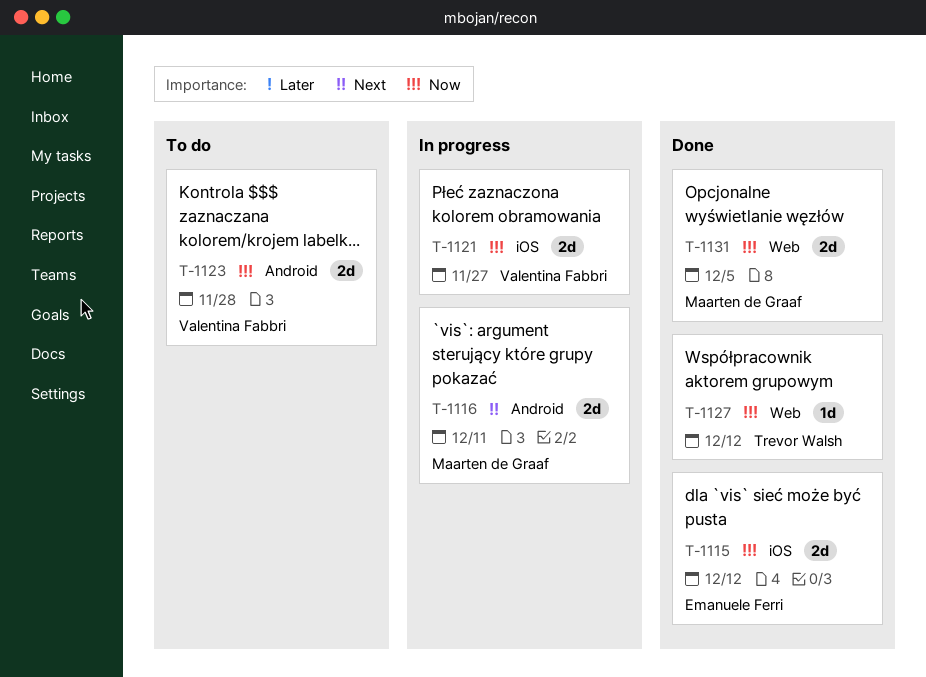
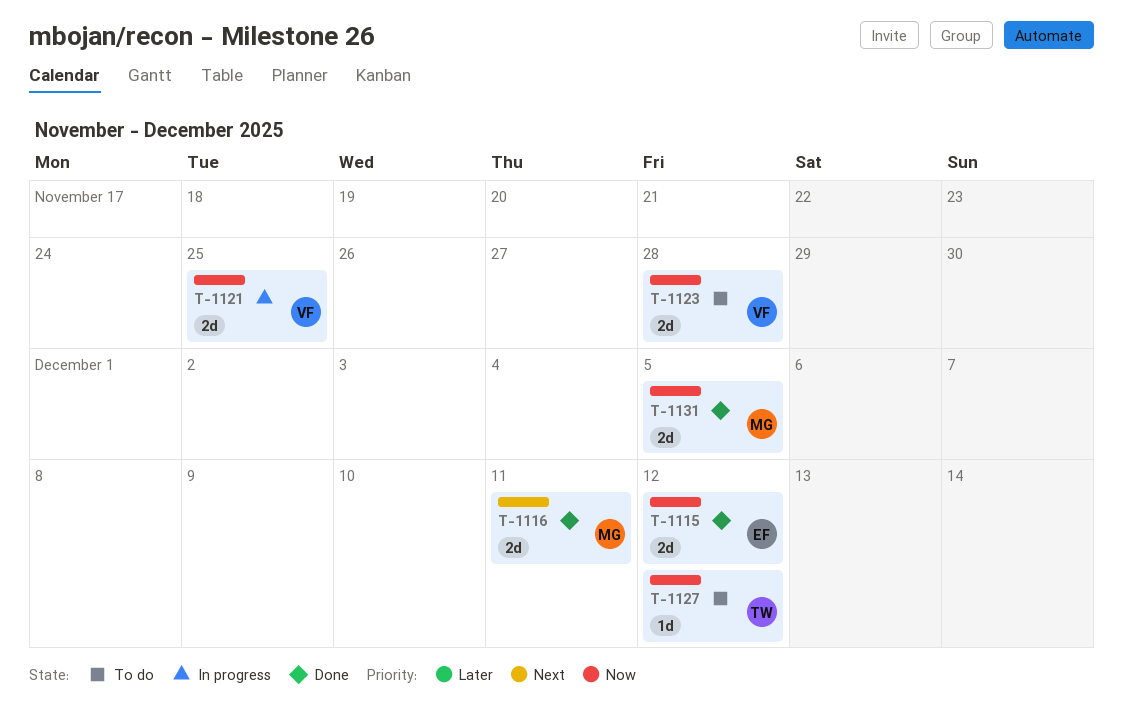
T-1116, status: In progress -> Done
T-1121, due: Nov 27 -> Nov 25
T-1127, status: Done -> To do

